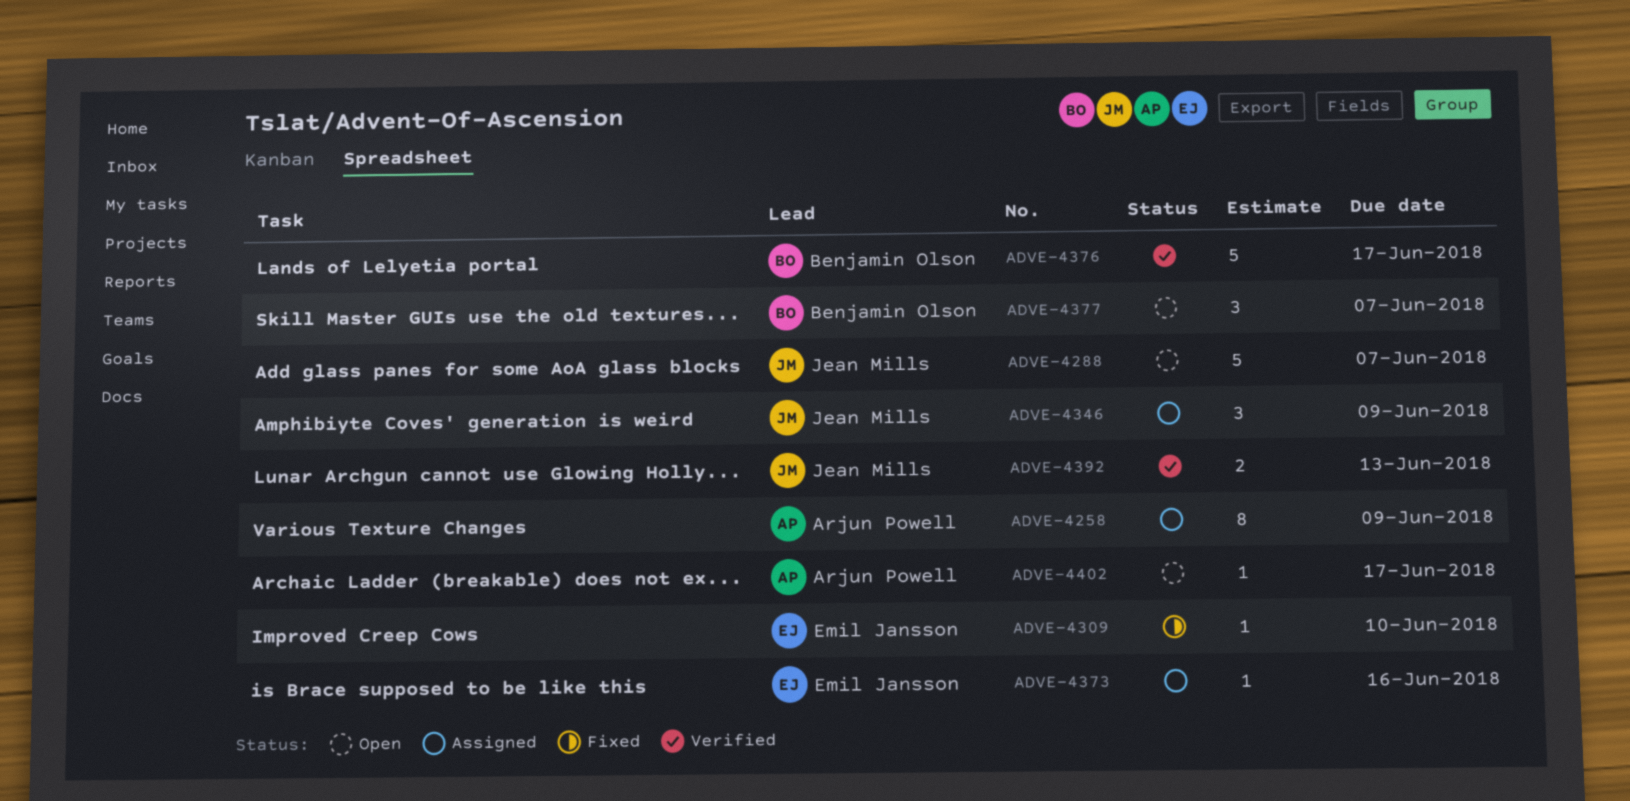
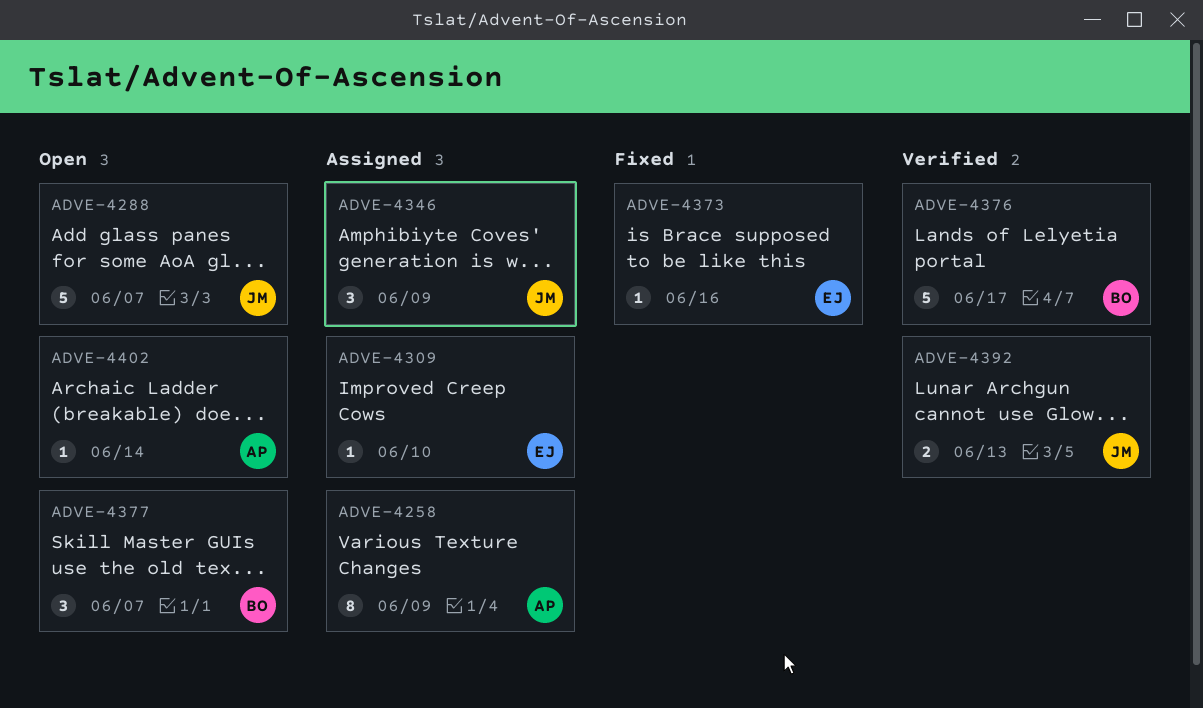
ADVE-4309, status: Fixed -> Assigned
ADVE-4373, status: Assigned -> Fixed
ADVE-4402, due: Jun 17 -> Jun 14

